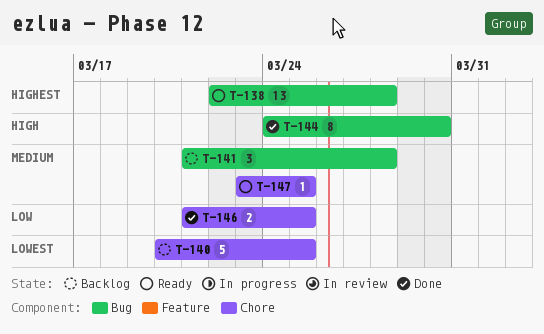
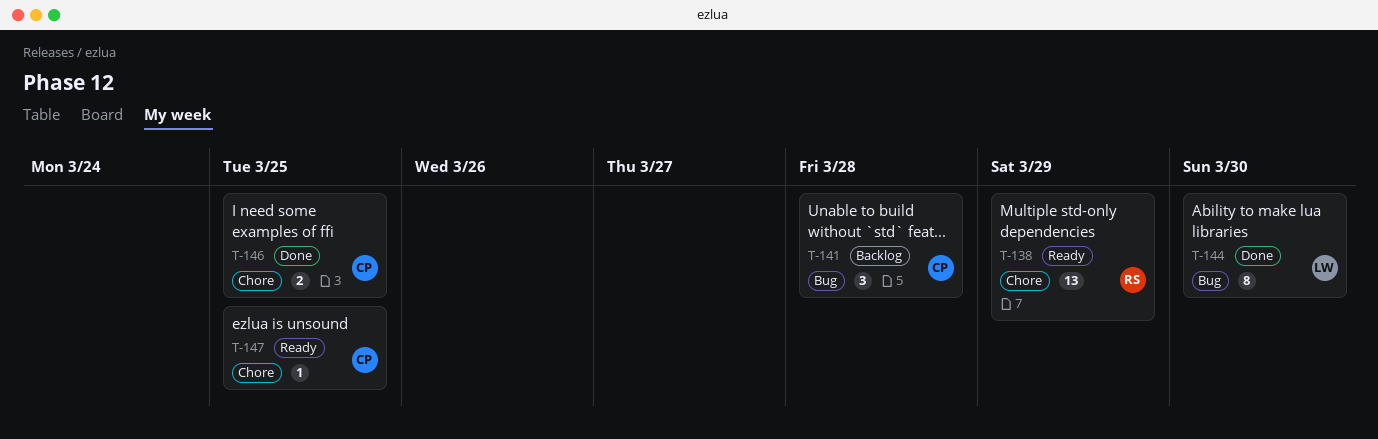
T-138, label: Bug -> Chore
T-138, due: Mar 28 -> Mar 29
T-140: present -> none

